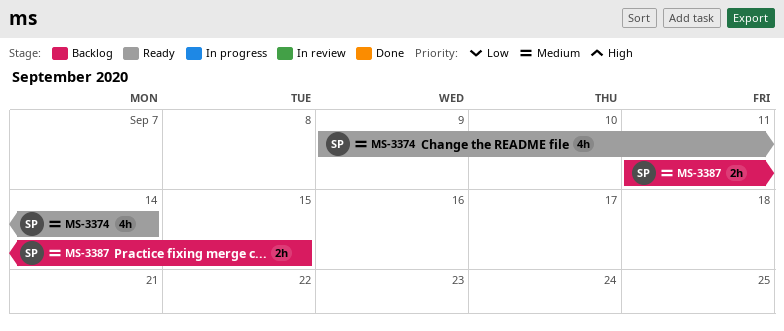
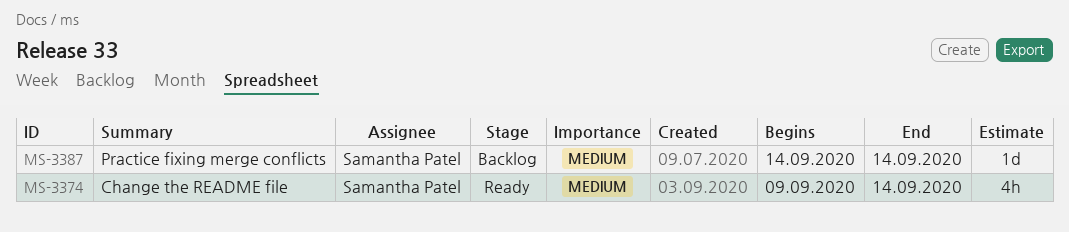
MS-3387, estimate: 2h -> 1d
MS-3387, start: Sep 11 -> Sep 14
MS-3387, due: Sep 15 -> Sep 14

